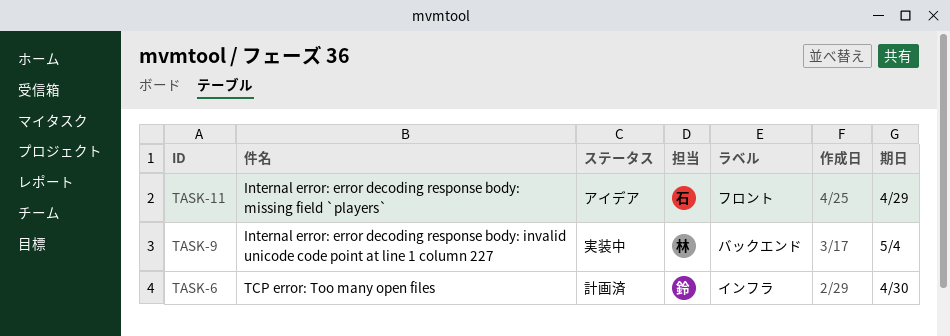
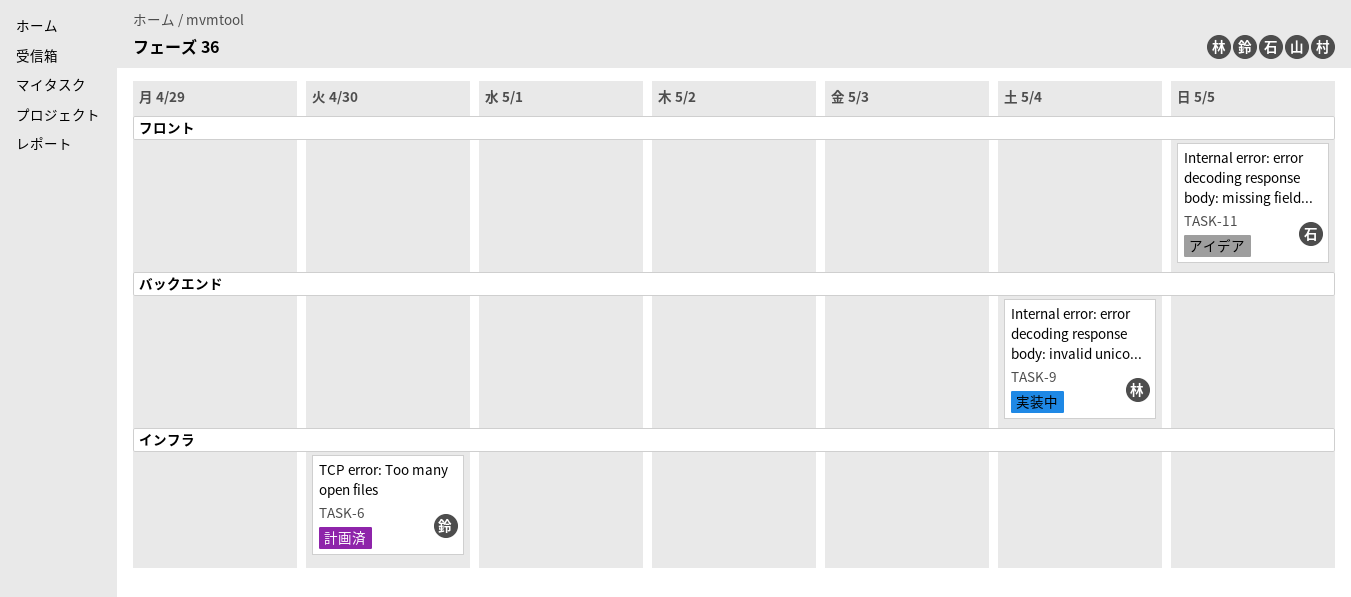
TASK-11, due: Apr 29 -> May 5

